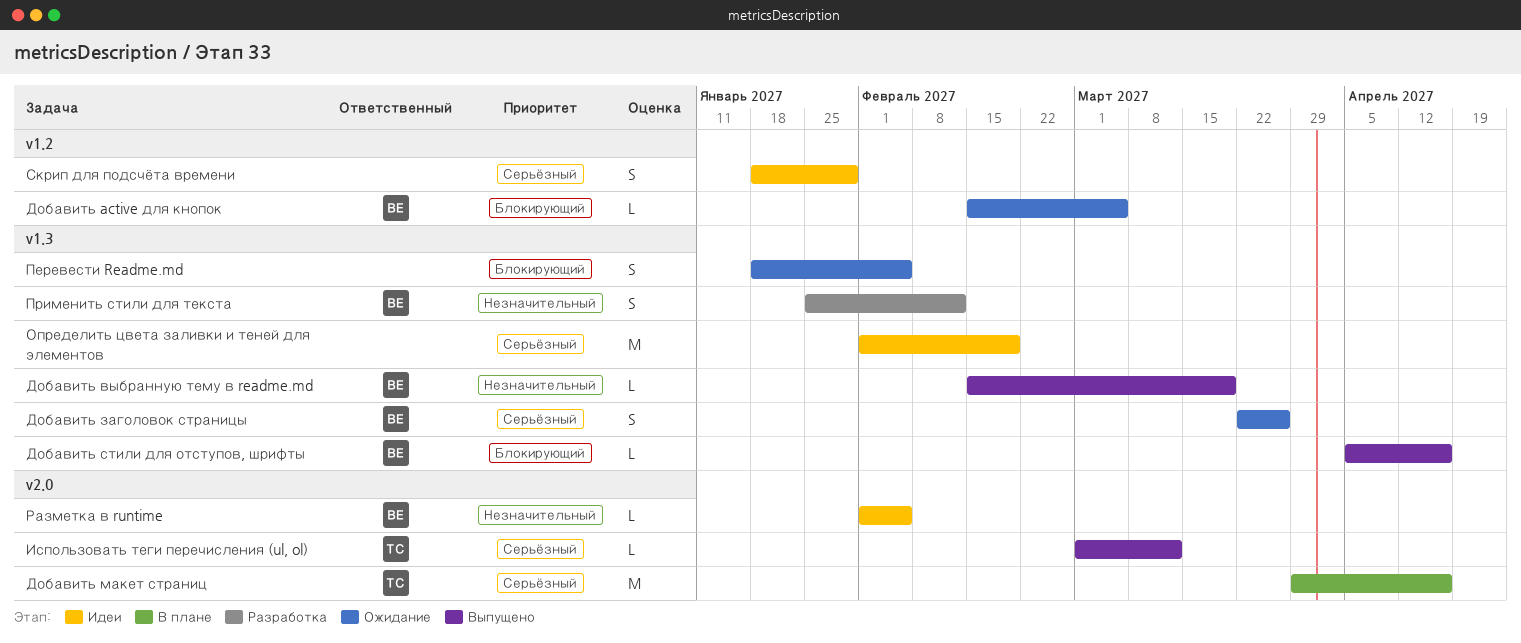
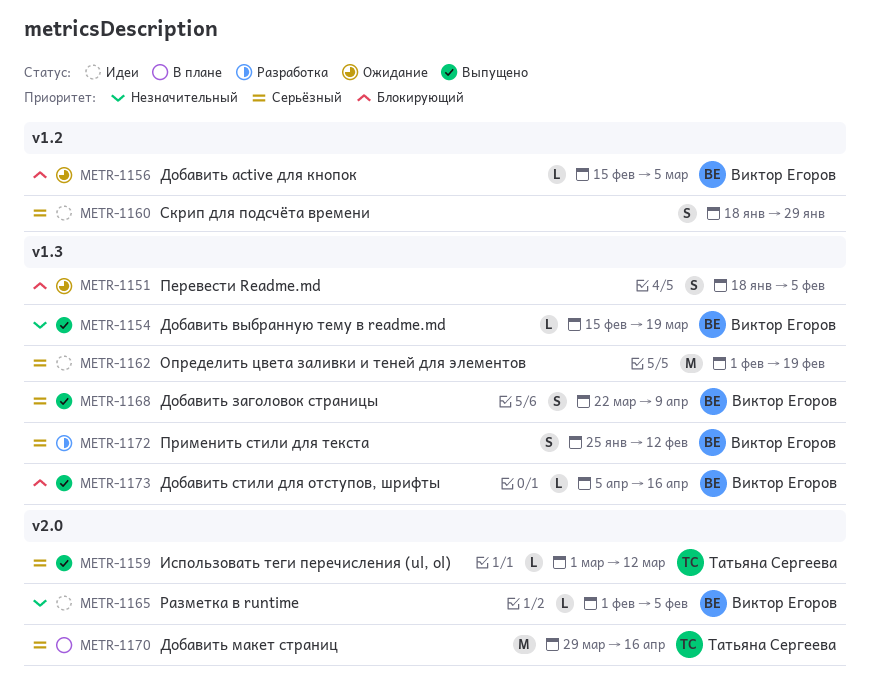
Добавить заголовок страницы, status: Ожидание -> Выпущено
Добавить заголовок страницы, due: Mar 26 -> Apr 9
Применить стили для текста, priority: Незначительный -> Серьёзный

